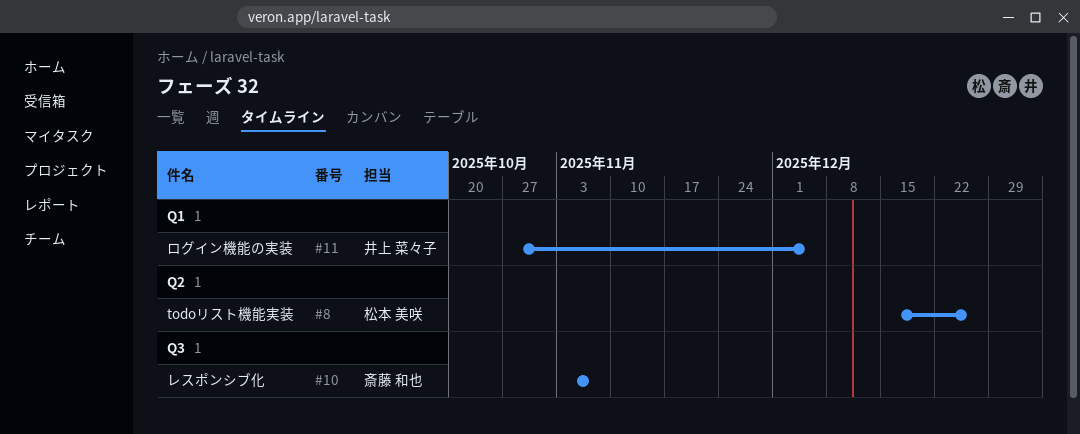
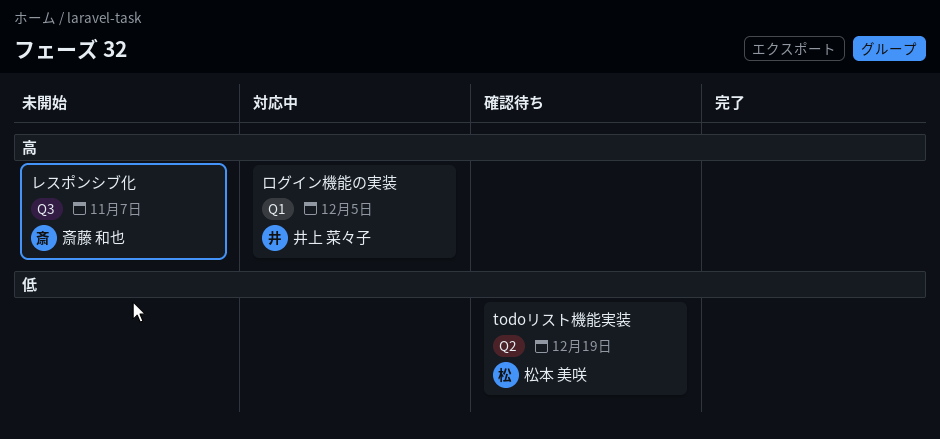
todoリスト機能実装, due: Dec 26 -> Dec 19

